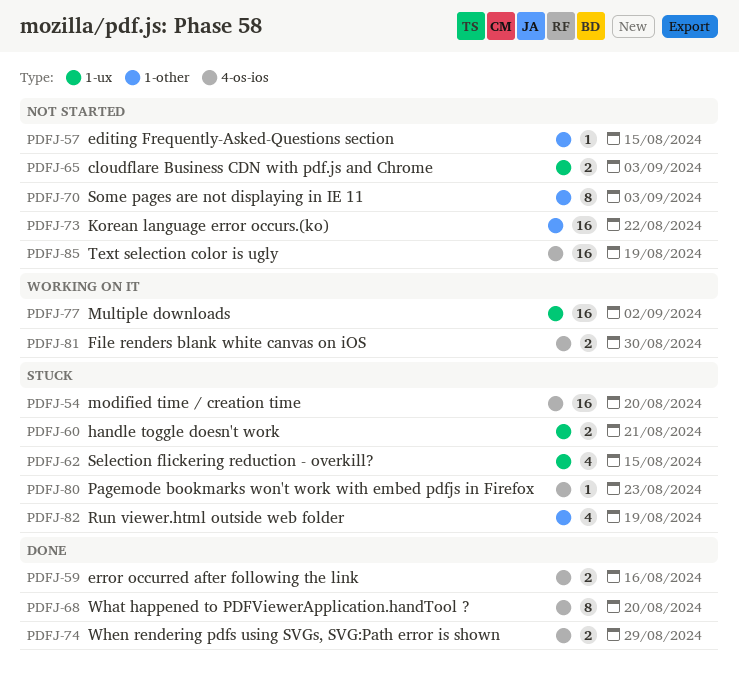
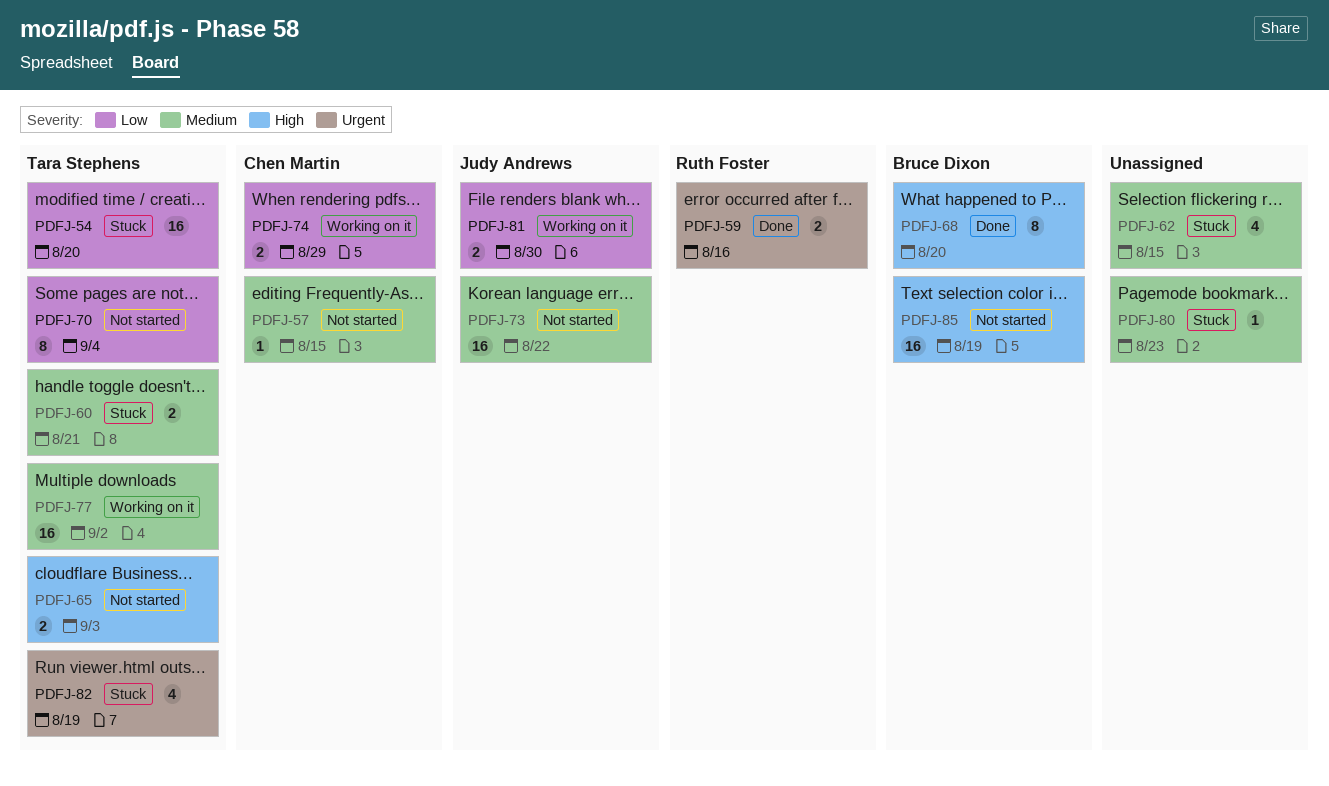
PDFJ-70, due: Sep 3 -> Sep 4
PDFJ-74, status: Done -> Working on it

